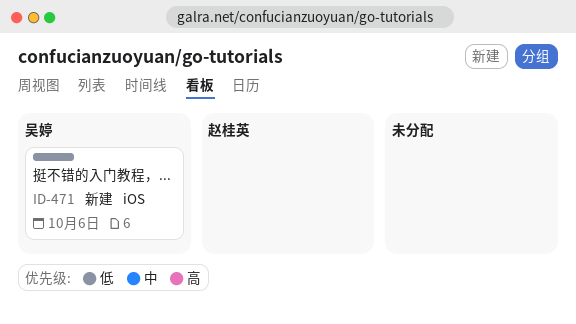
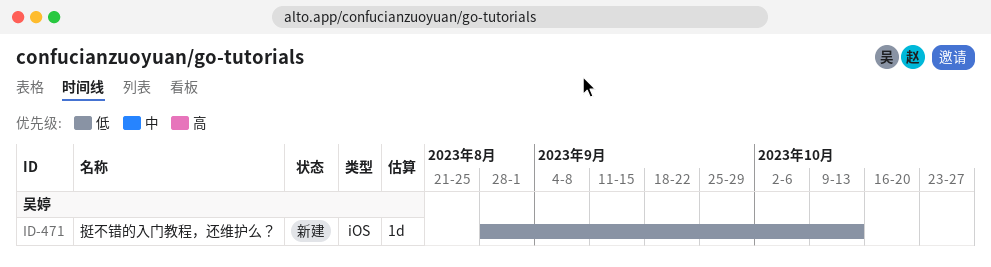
ID-471, due: Oct 6 -> Oct 13

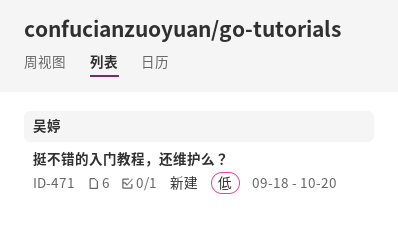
ID-471, start: Aug 28 -> Sep 18
ID-471, due: Oct 13 -> Oct 20

